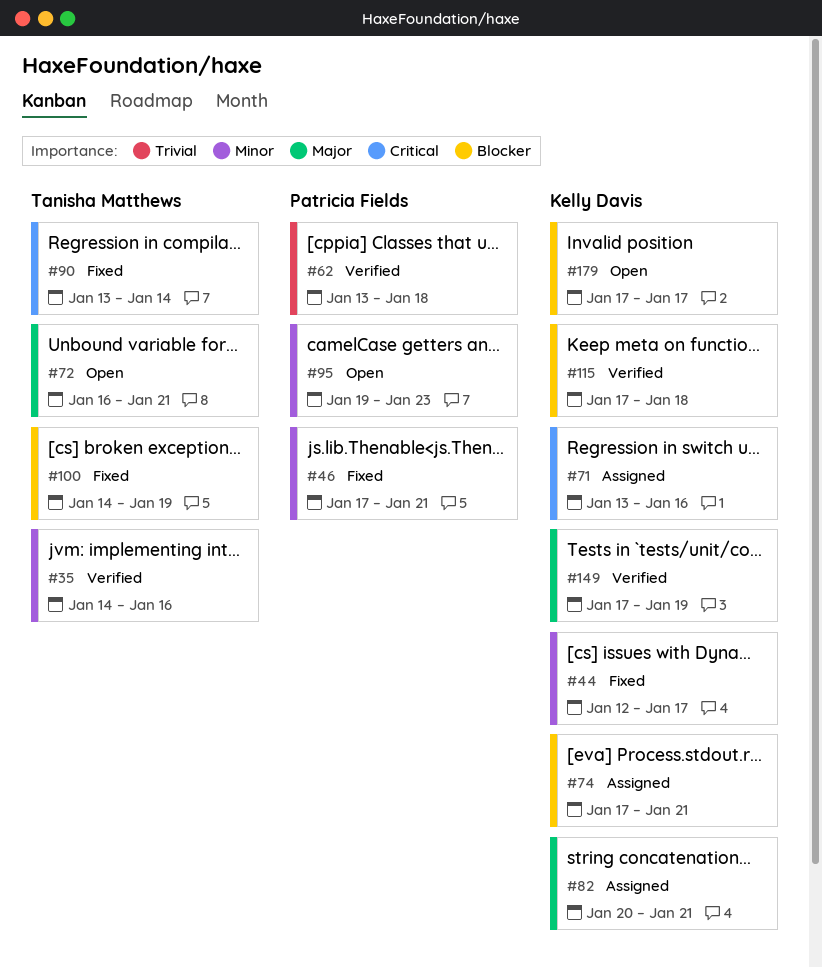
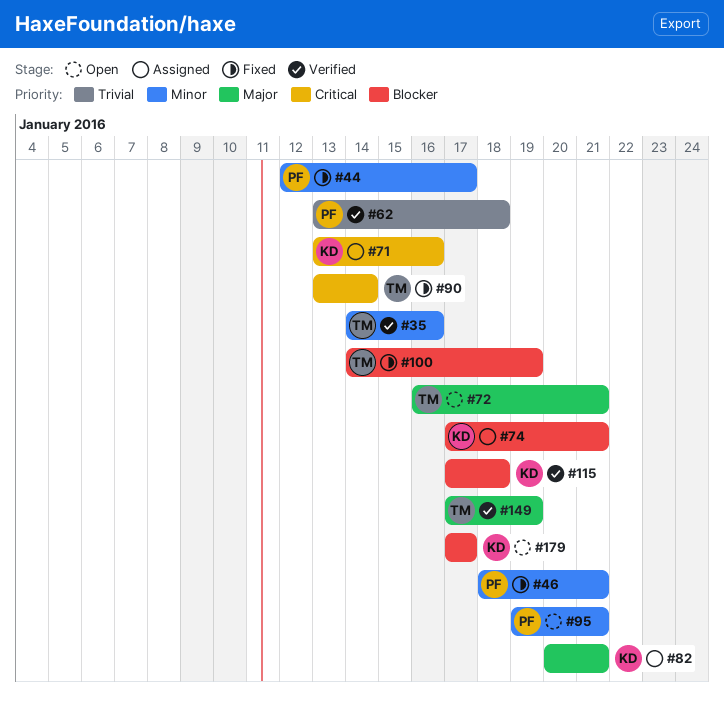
#44, owner: Kelly Davis -> Patricia Fields
#46, start: Jan 17 -> Jan 18
#95, due: Jan 23 -> Jan 21
#149, owner: Kelly Davis -> Tanisha Matthews

